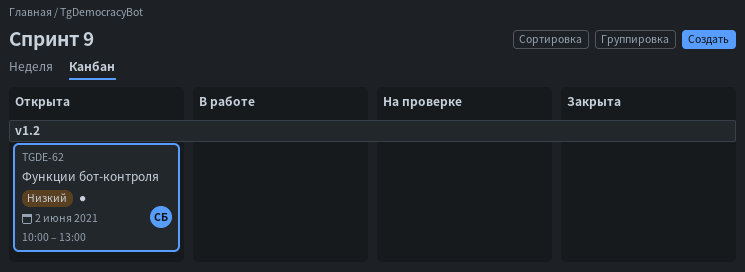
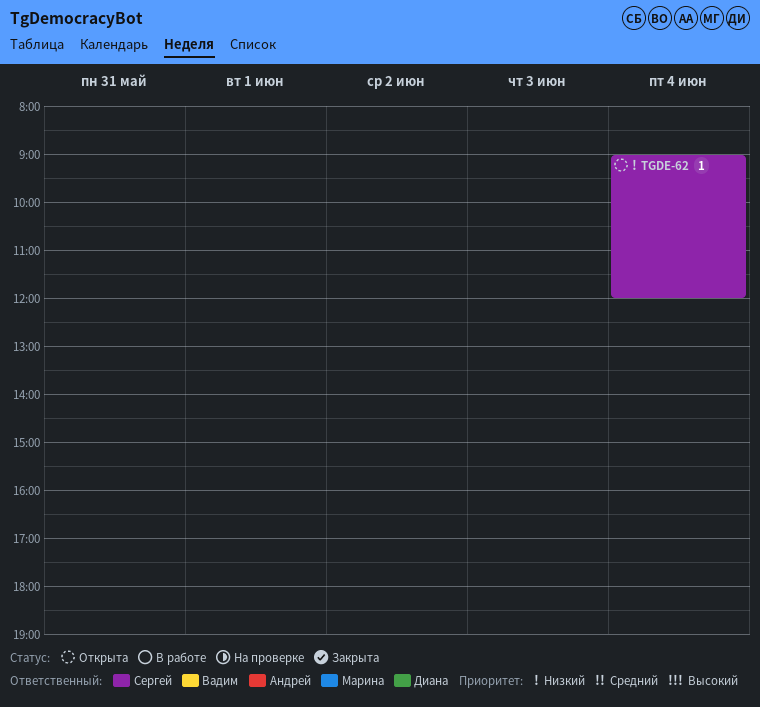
TGDE-62, day: Jun 2 -> Jun 4
TGDE-62, begins: 10:00 -> 09:00
TGDE-62, ends: 13:00 -> 12:00

